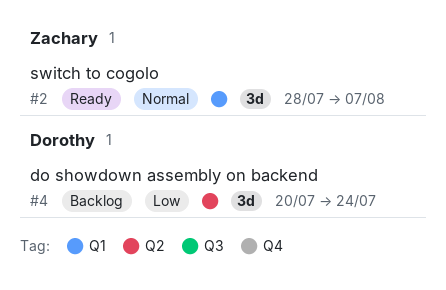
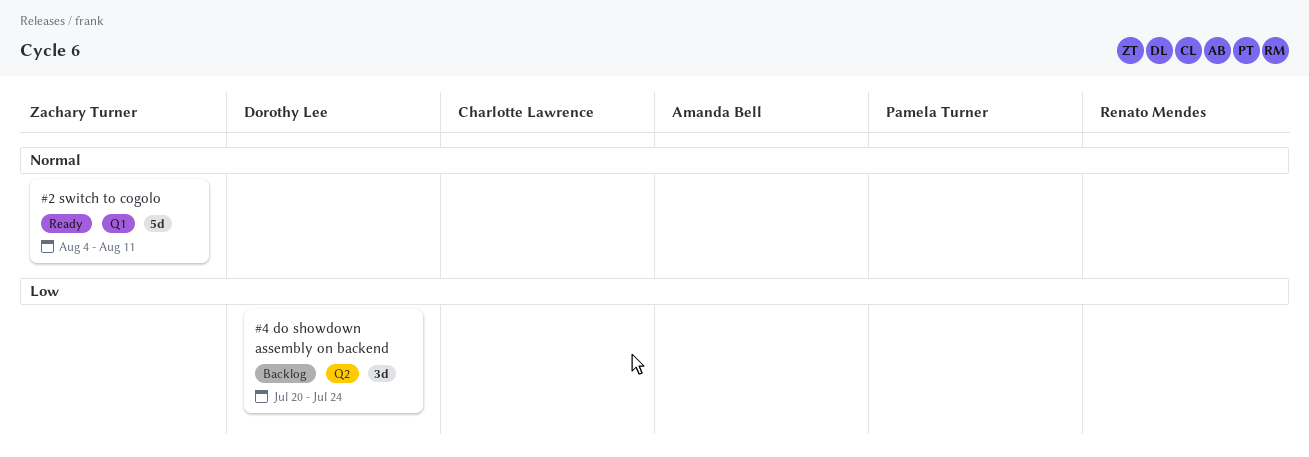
#2, estimate: 3d -> 5d
#2, start: Jul 28 -> Aug 4
#2, due: Aug 7 -> Aug 11

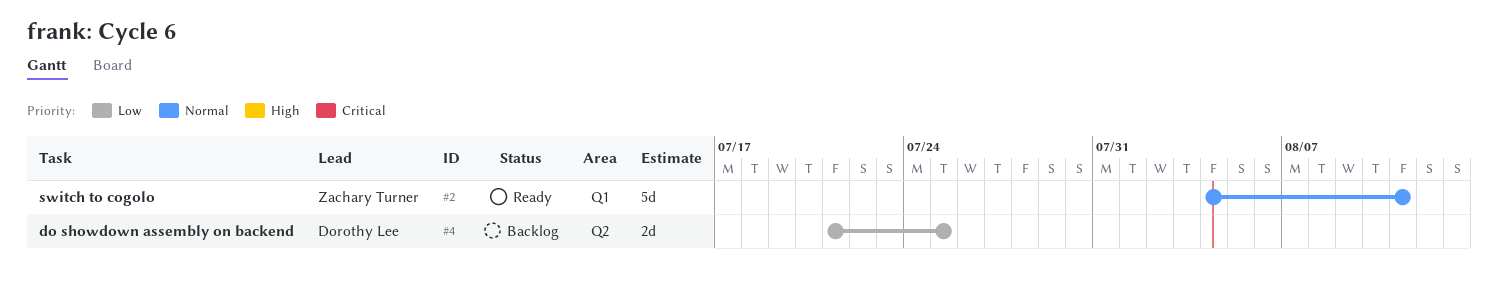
#4, estimate: 3d -> 2d
#4, start: Jul 20 -> Jul 21
#4, due: Jul 24 -> Jul 25

